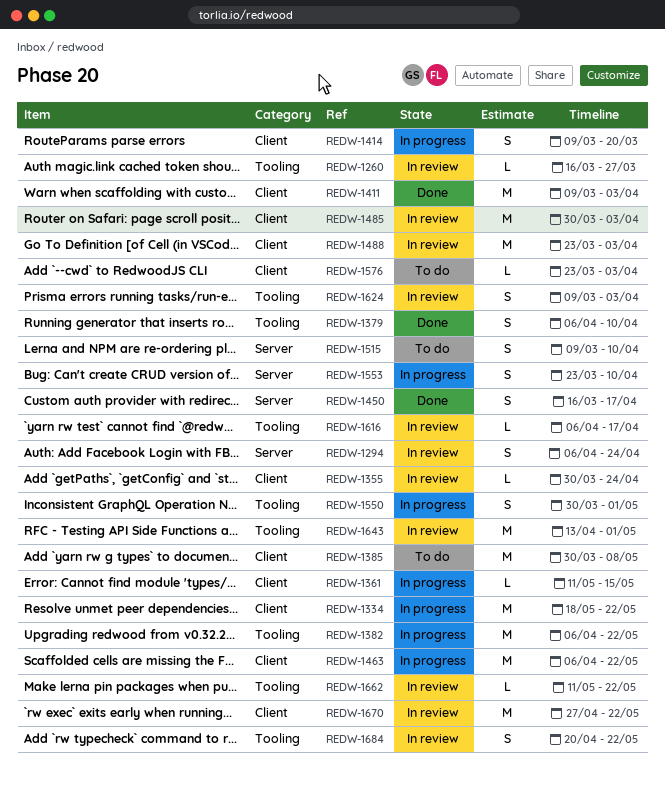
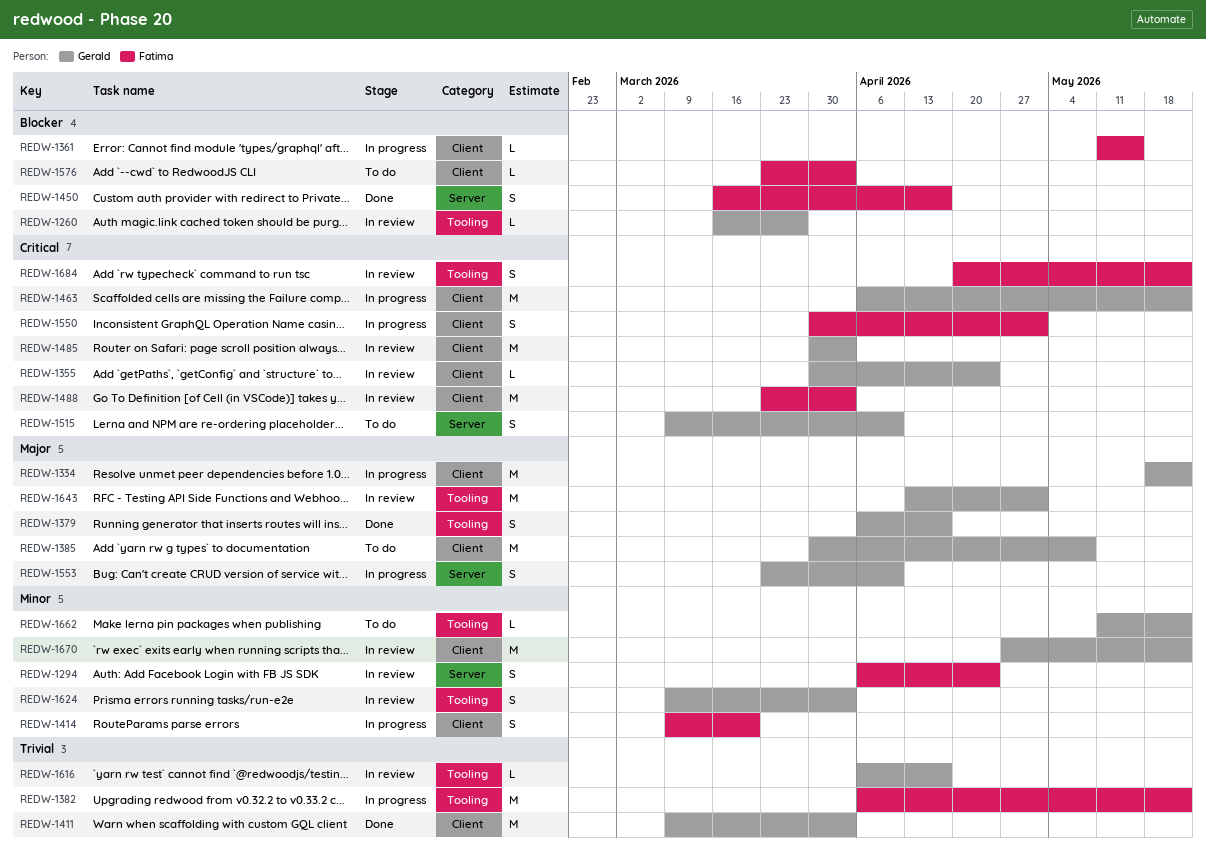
REDW-1379, due: Apr 10 -> Apr 17
REDW-1550, label: Tooling -> Client
REDW-1662, status: In review -> To do

